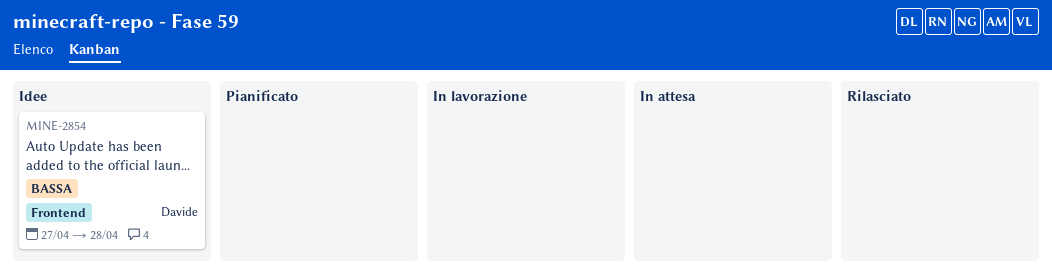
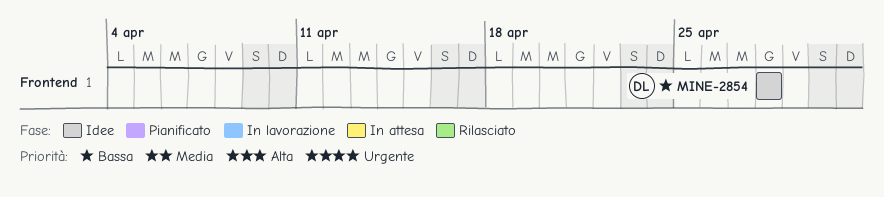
MINE-2854, start: Apr 27 -> Apr 28

